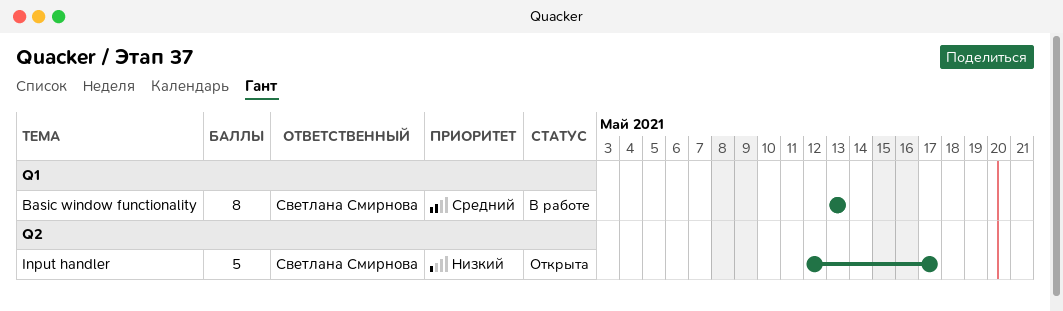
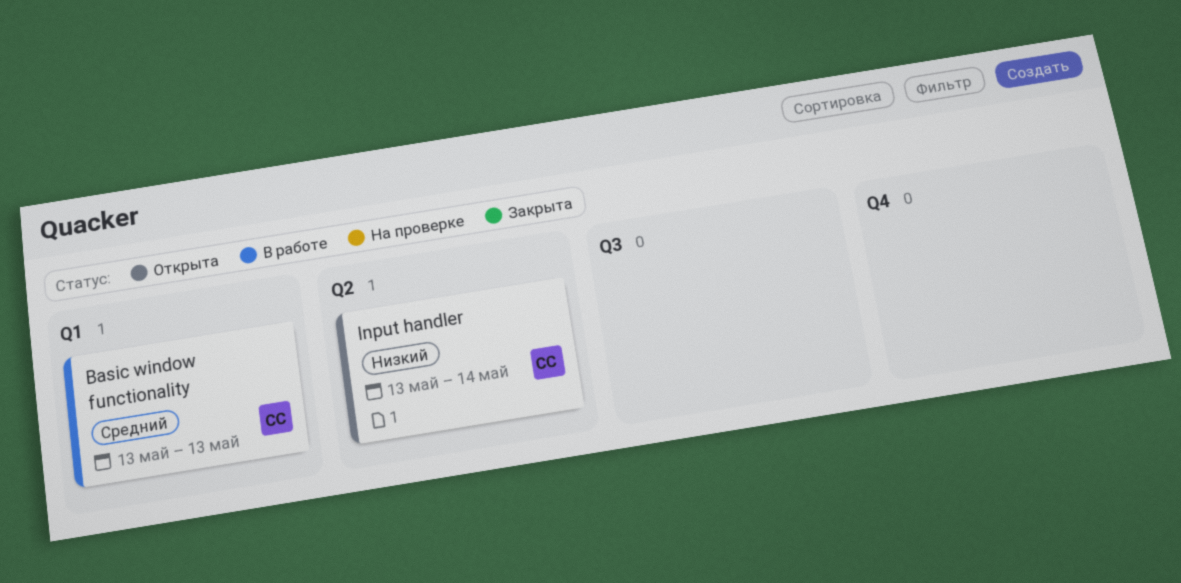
Input handler, start: May 12 -> May 13
Input handler, due: May 17 -> May 14

